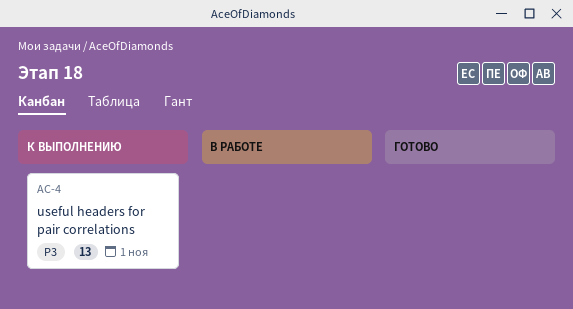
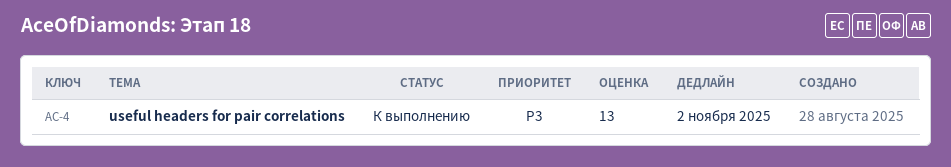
AC-4, due: Nov 1 -> Nov 2

